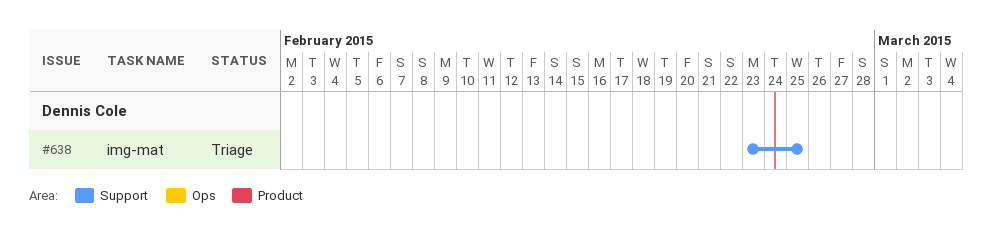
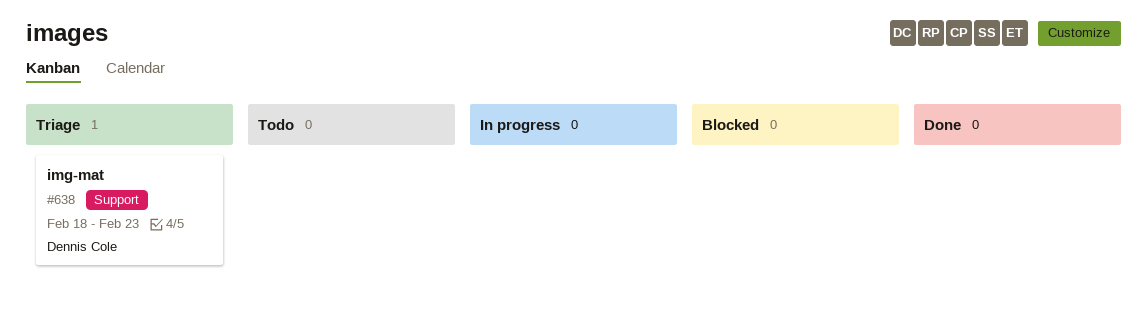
#638, start: Feb 23 -> Feb 18
#638, due: Feb 25 -> Feb 23

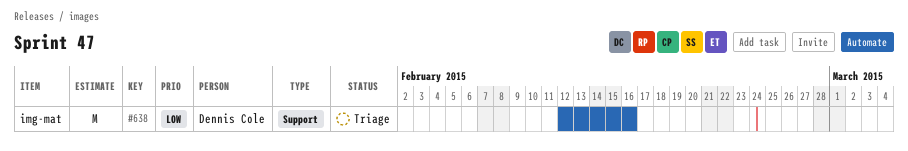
#638, start: Feb 18 -> Feb 12
#638, due: Feb 23 -> Feb 16

